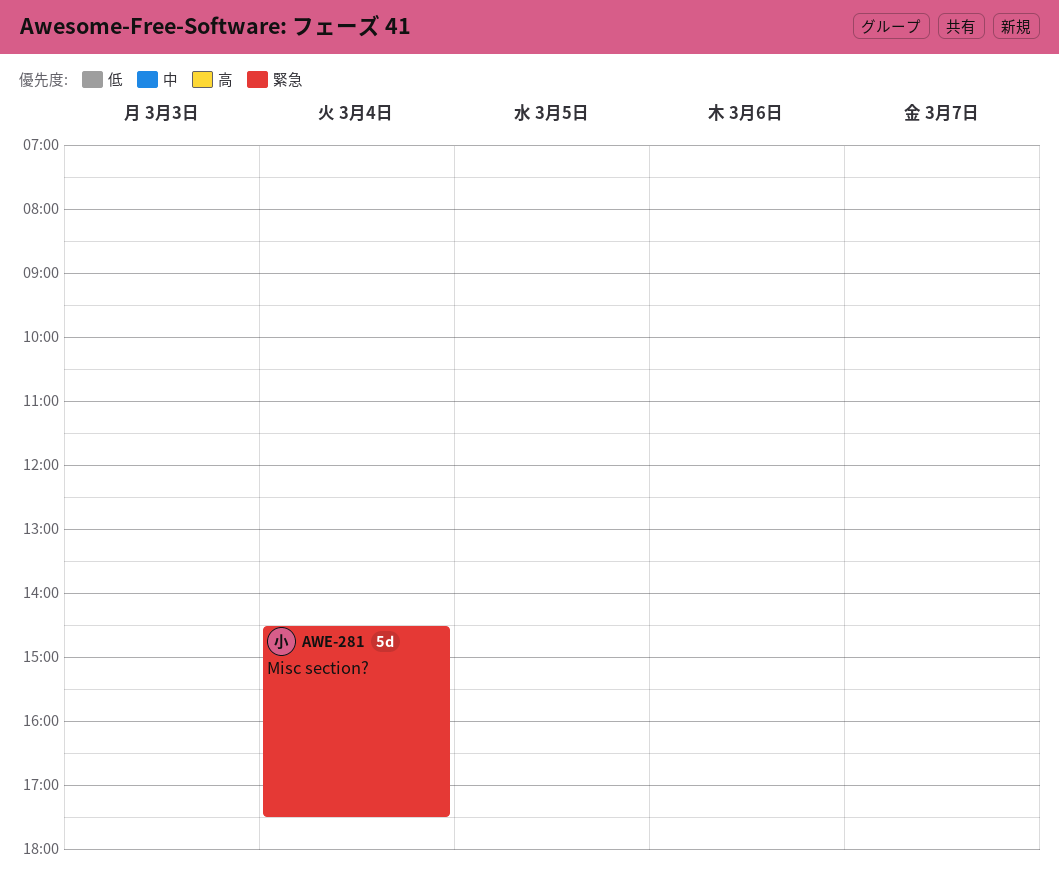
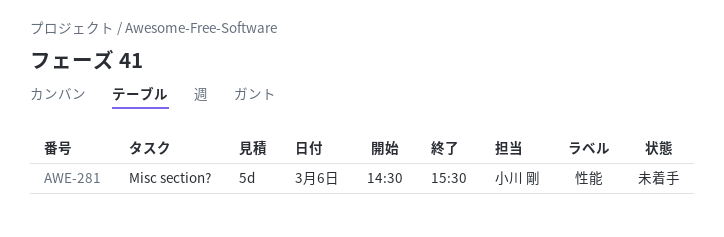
AWE-281, day: Mar 4 -> Mar 6
AWE-281, ends: 17:30 -> 15:30

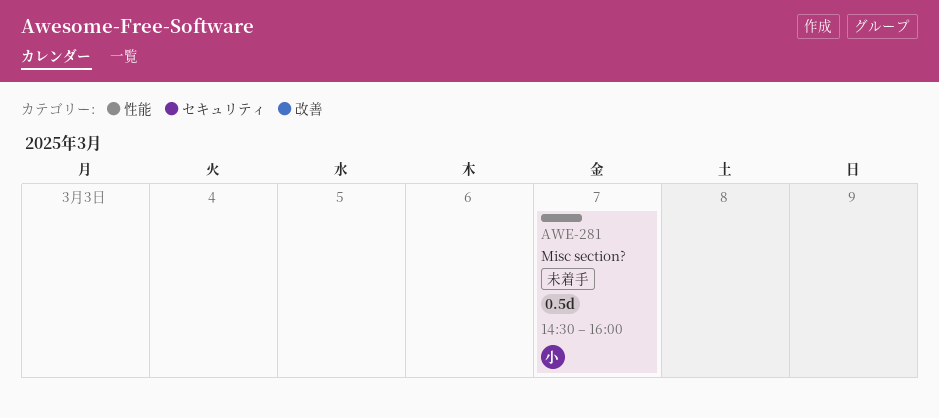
AWE-281, estimate: 5d -> 0.5d
AWE-281, day: Mar 6 -> Mar 7
AWE-281, ends: 15:30 -> 16:00

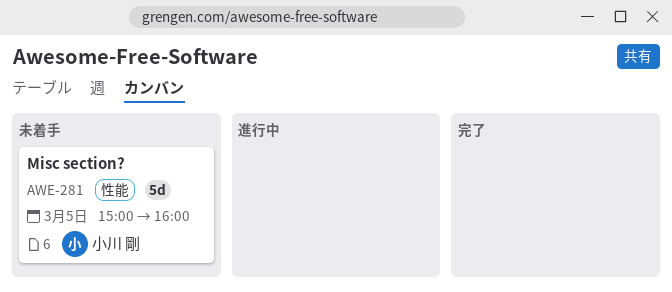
AWE-281, estimate: 0.5d -> 5d
AWE-281, day: Mar 7 -> Mar 5
AWE-281, begins: 14:30 -> 15:00

